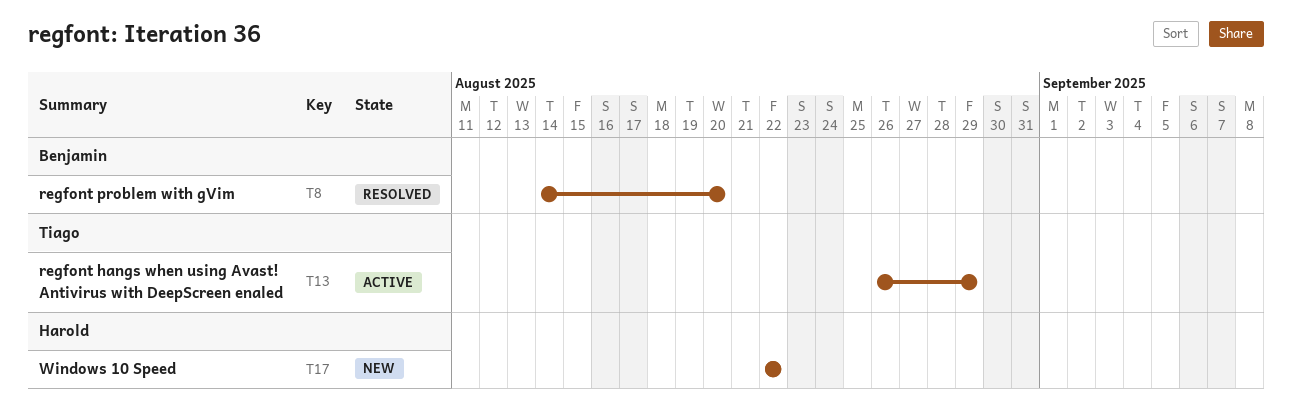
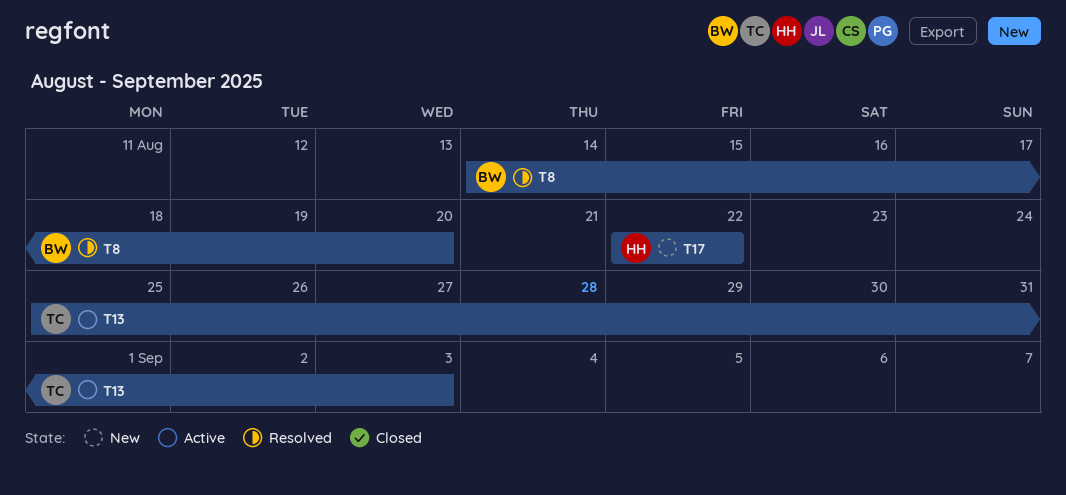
T13, start: Aug 26 -> Aug 25
T13, due: Aug 29 -> Sep 3

